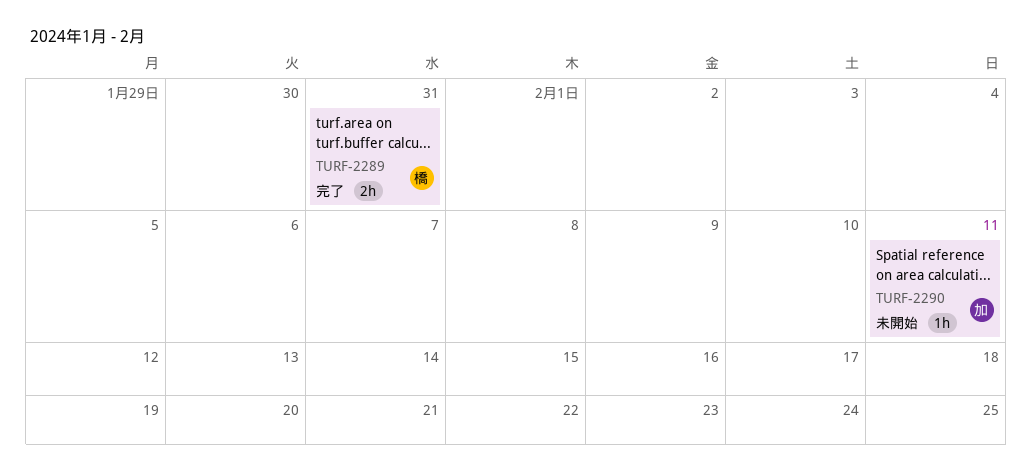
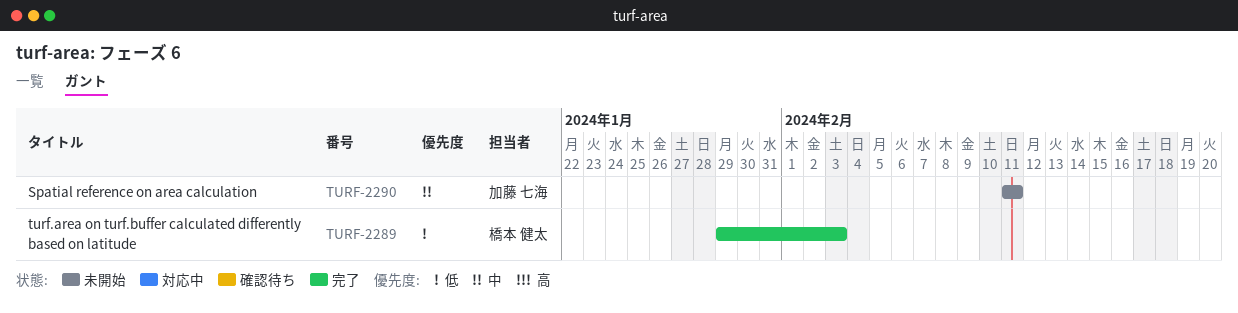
TURF-2289, due: Jan 31 -> Feb 3

